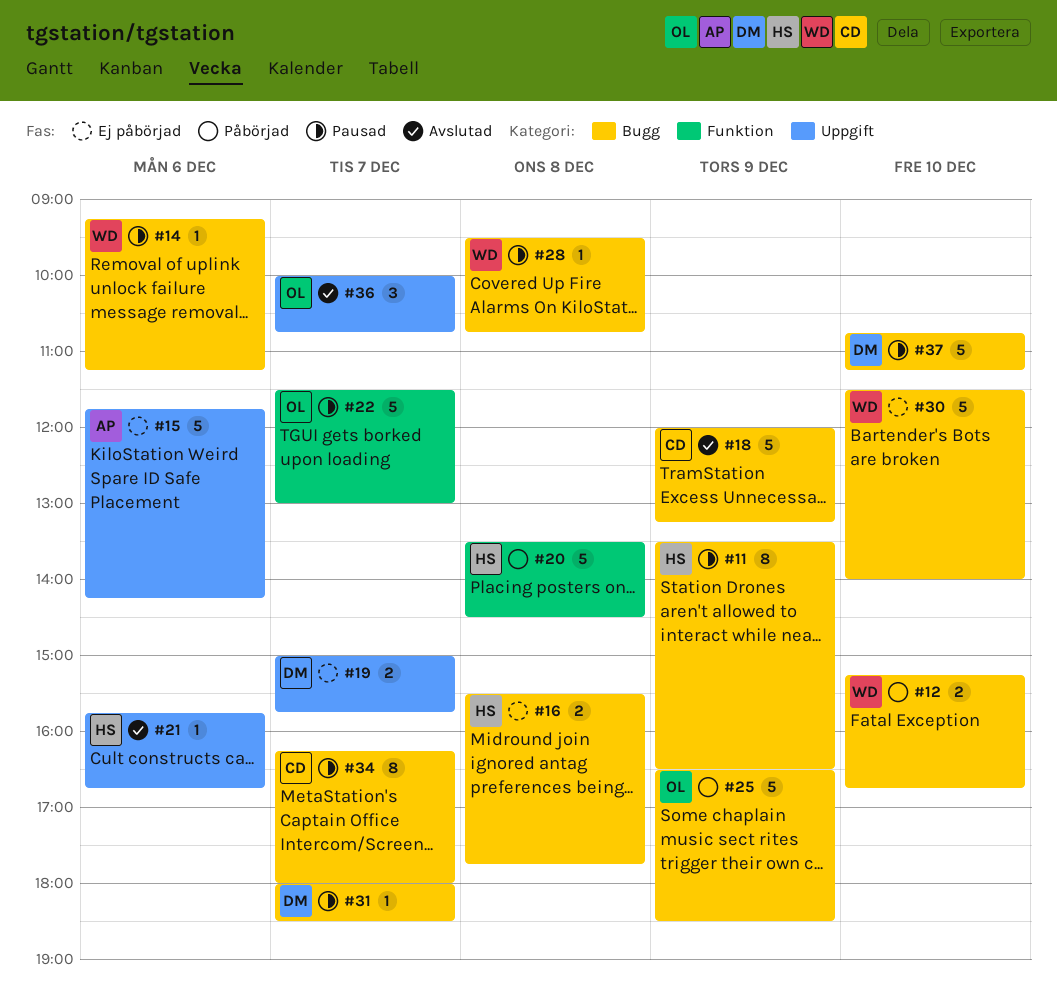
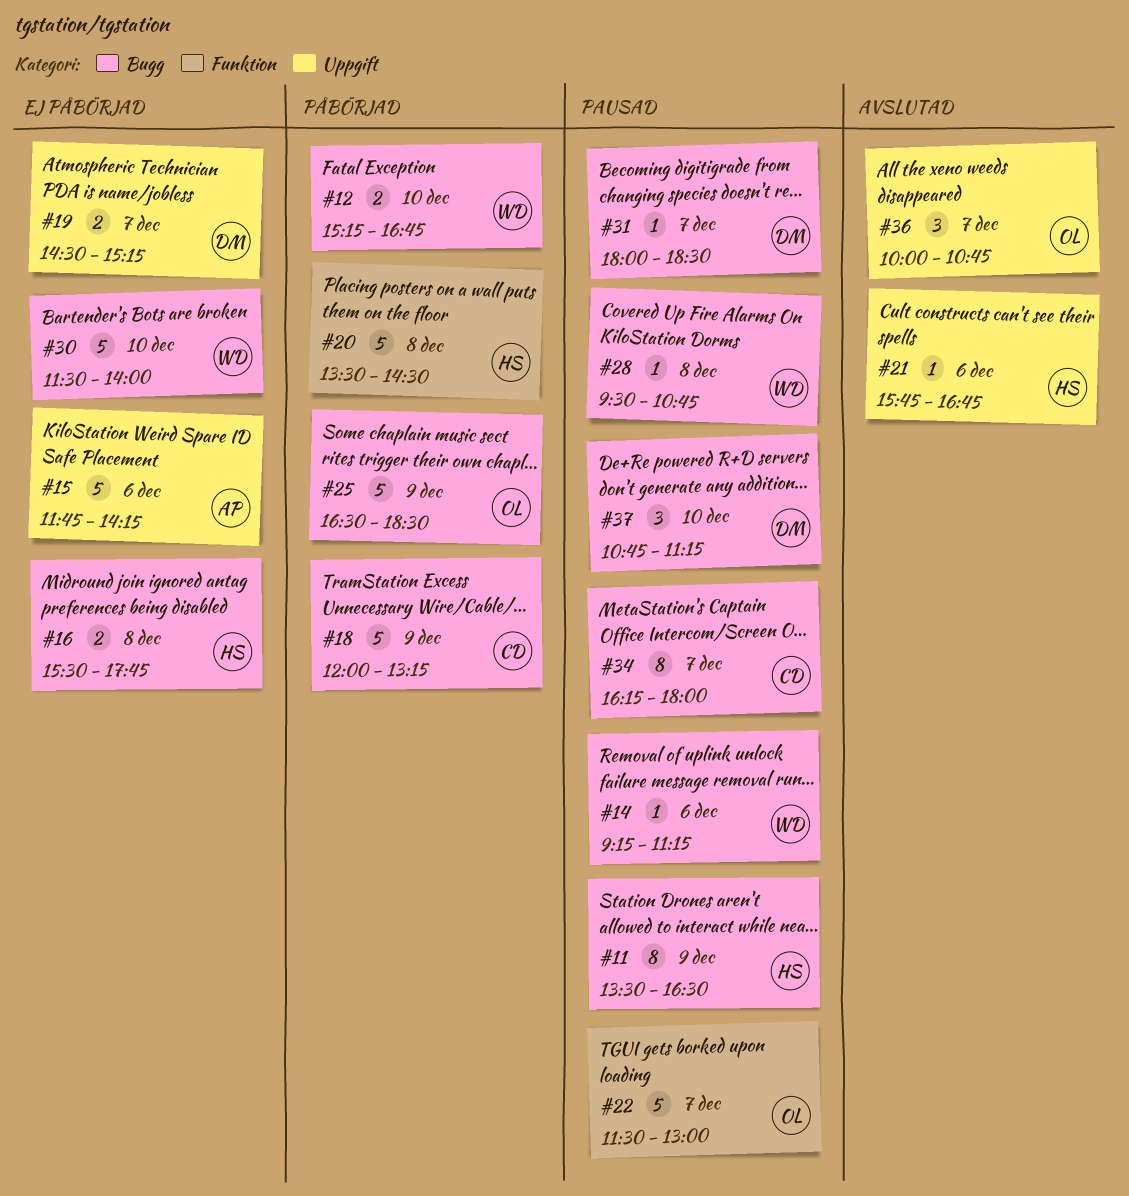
#18, status: Avslutad -> Påbörjad
#19, begins: 15:00 -> 14:30
#19, ends: 15:45 -> 15:15
#37, estimate: 5 -> 3

